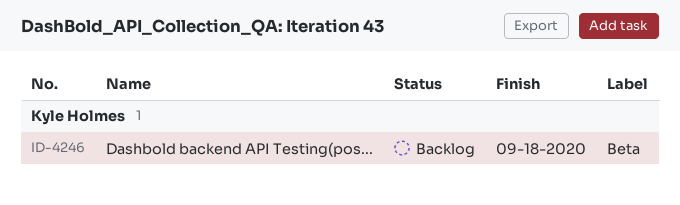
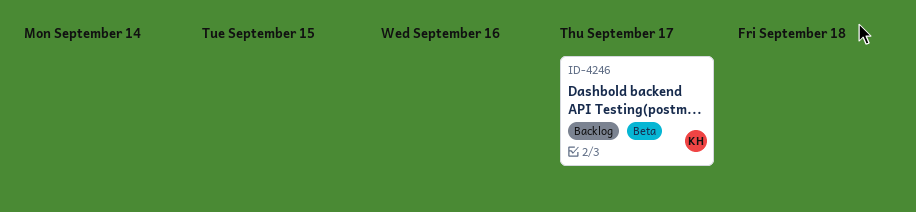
ID-4246, due: Sep 18 -> Sep 17

